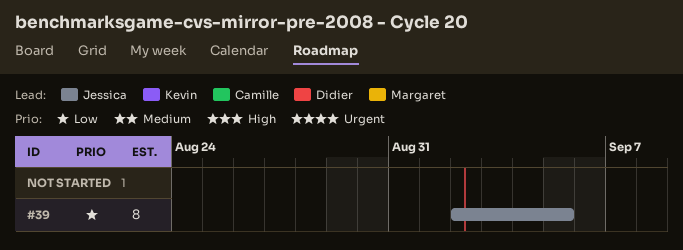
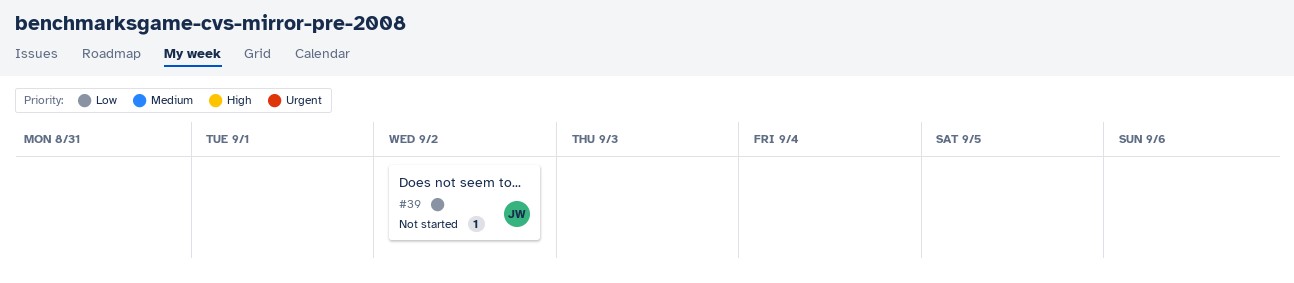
#39, estimate: 8 -> 1
#39, due: Sep 5 -> Sep 2

